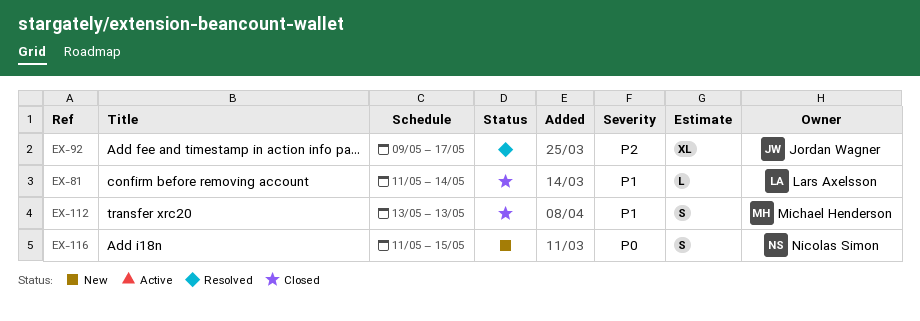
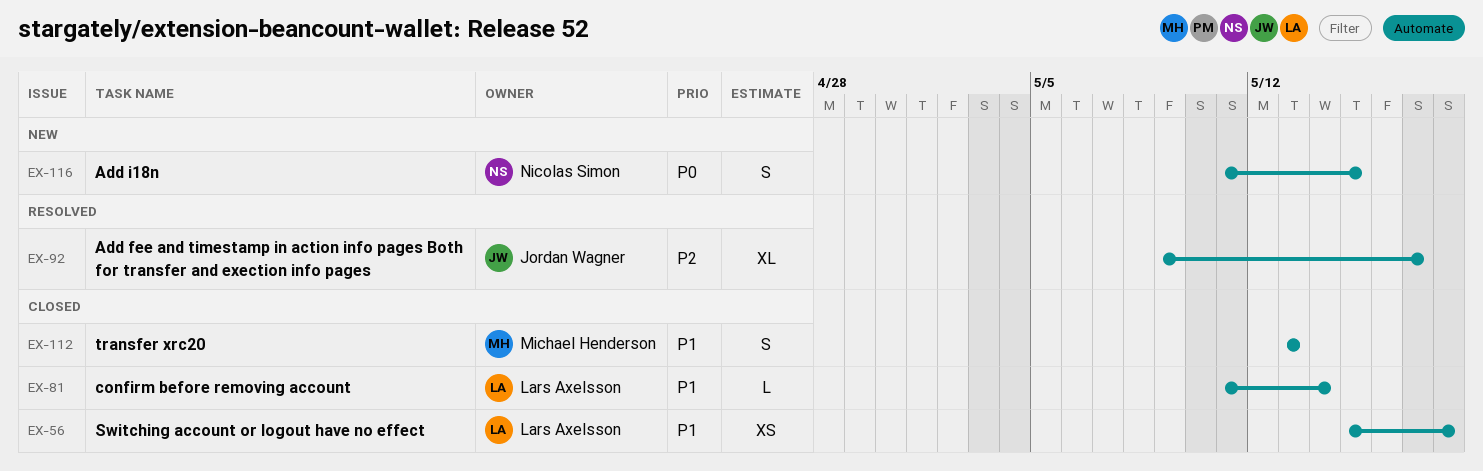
EX-56: none -> present

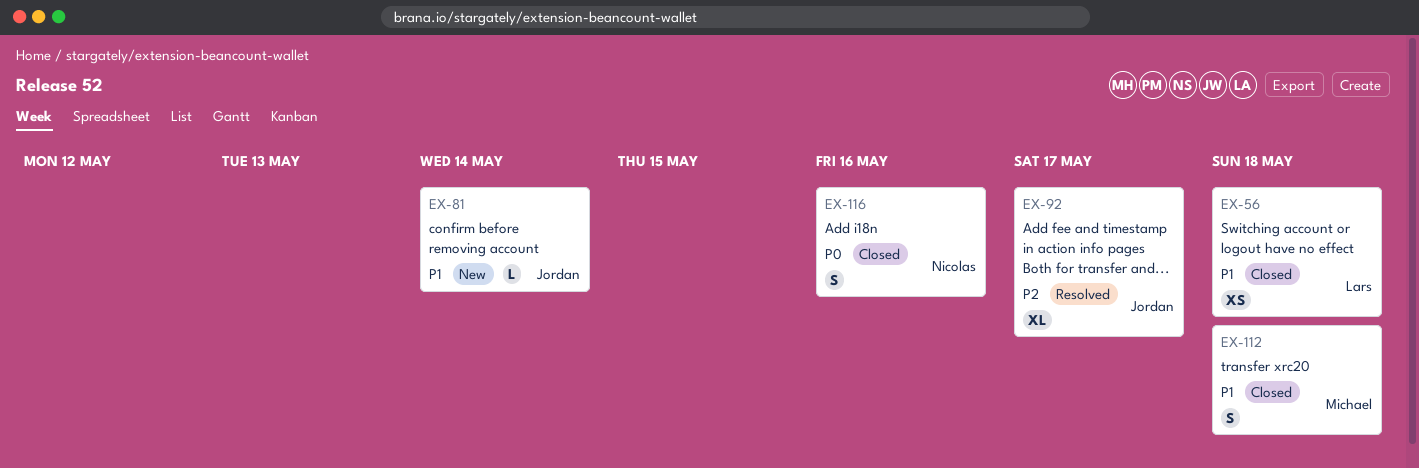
EX-81, status: Closed -> New
EX-81, owner: Lars Axelsson -> Jordan Wagner
EX-112, due: May 13 -> May 18
EX-116, status: New -> Closed
EX-116, due: May 15 -> May 16

